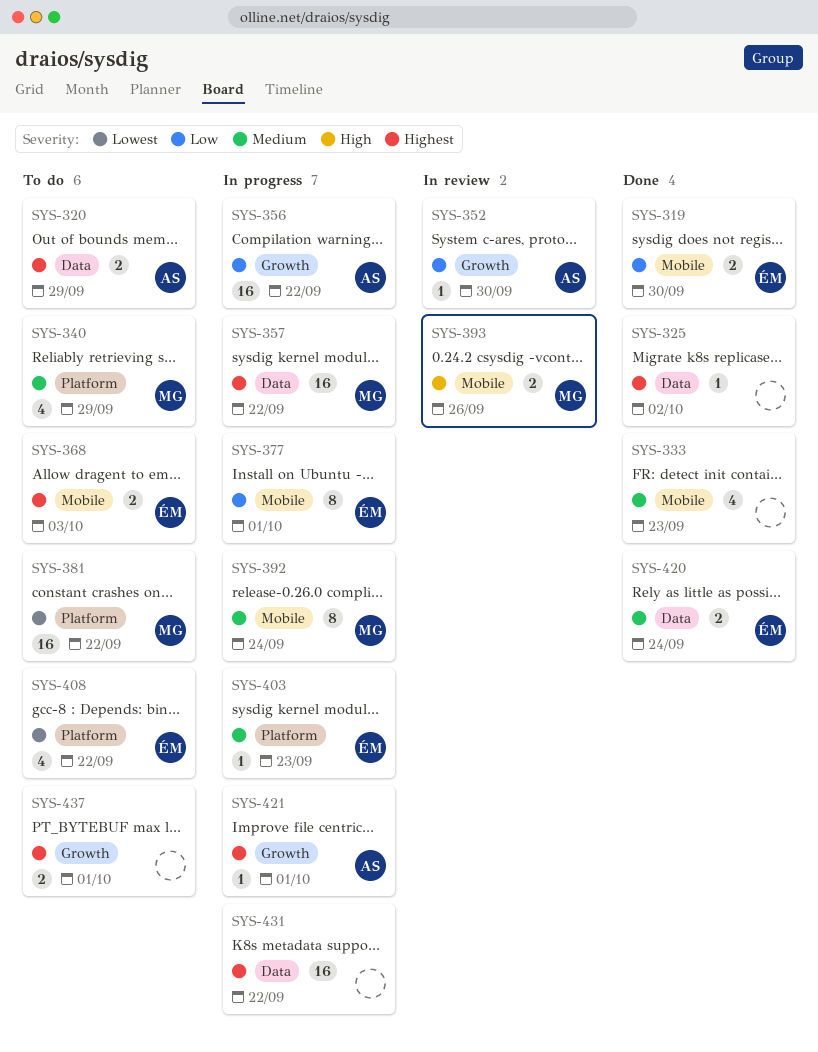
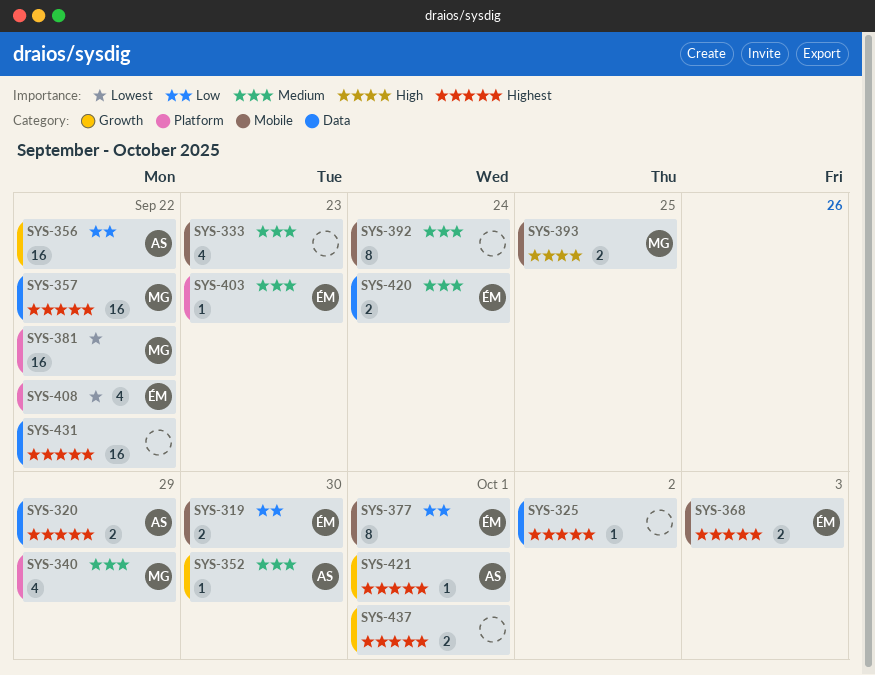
SYS-352, priority: Low -> Medium
SYS-392, owner: MG -> none
SYS-393, due: Sep 26 -> Sep 25

